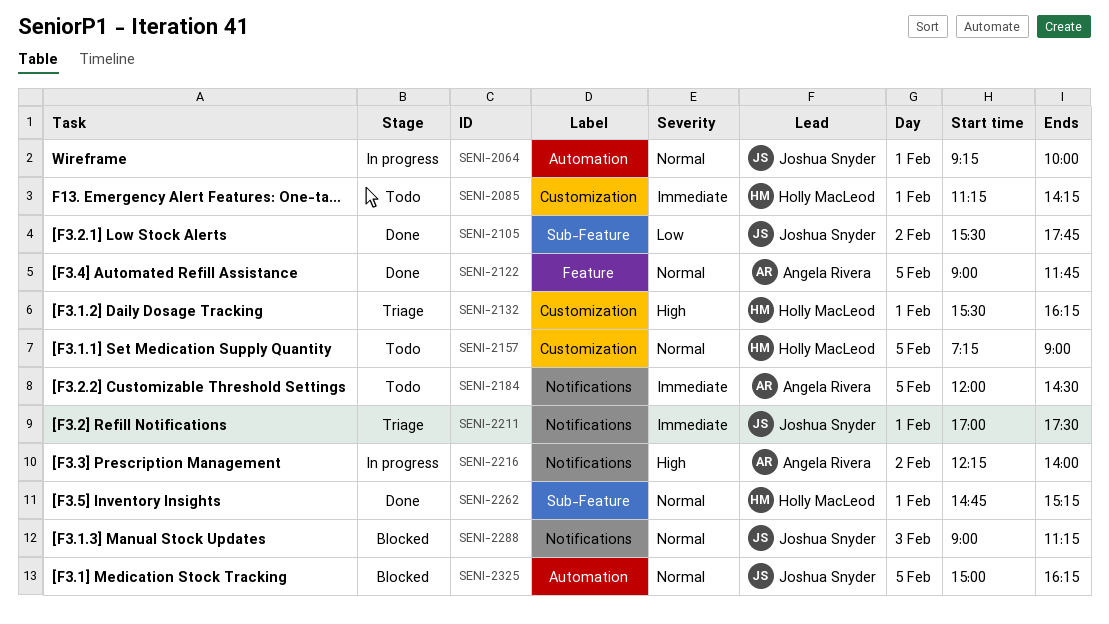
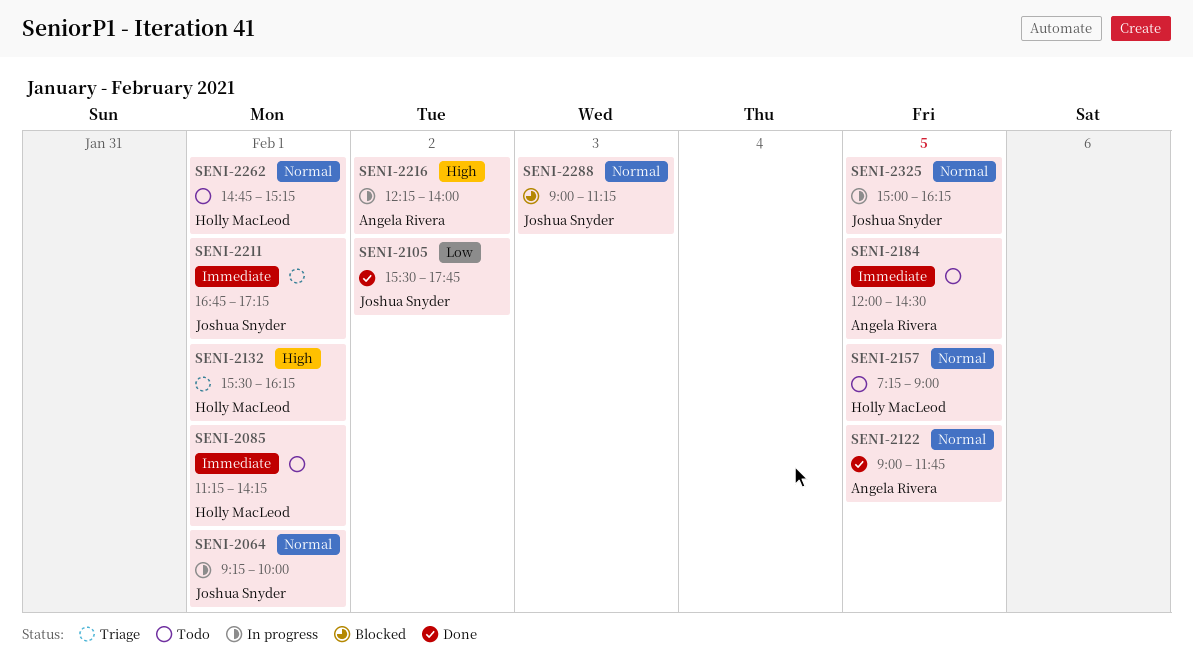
SENI-2211, begins: 17:00 -> 16:45
SENI-2211, ends: 17:30 -> 17:15
SENI-2262, status: Done -> Todo
SENI-2325, status: Blocked -> In progress

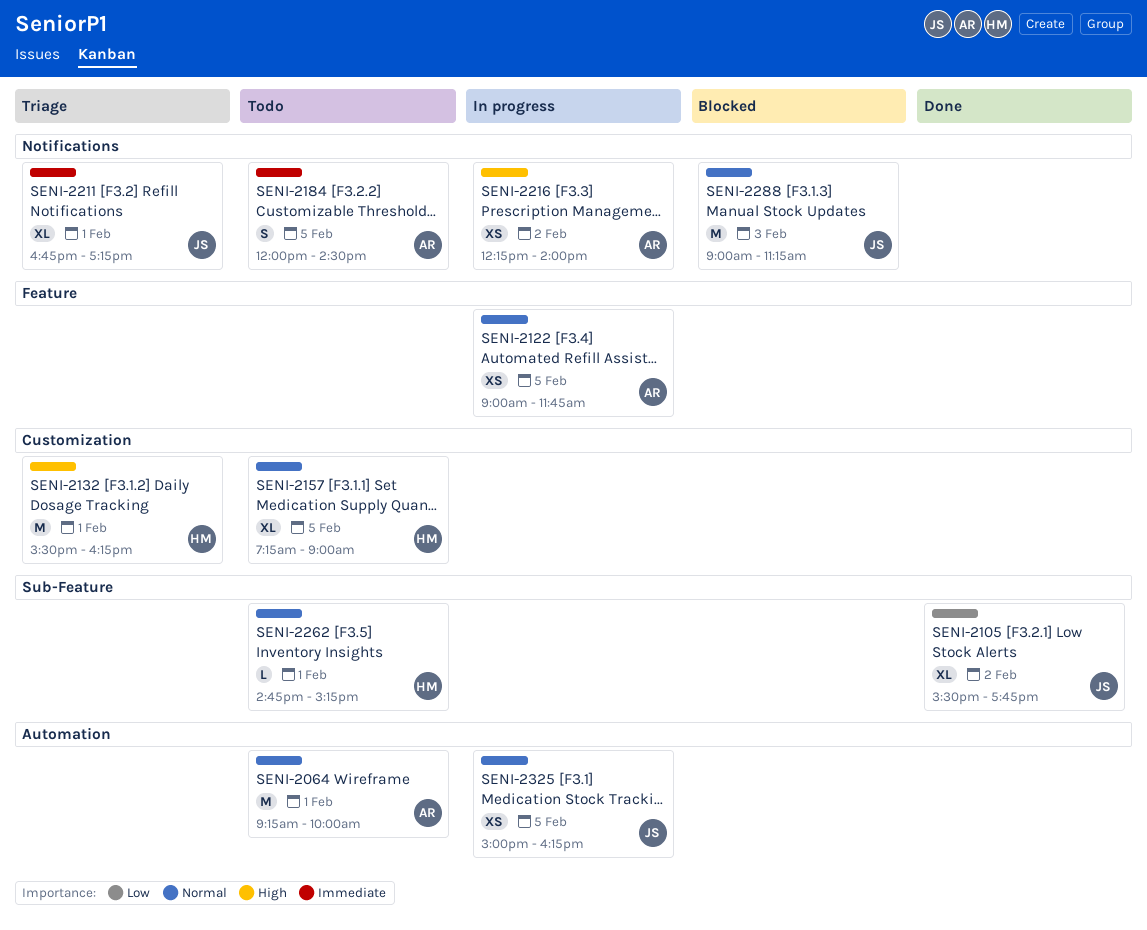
SENI-2064, status: In progress -> Todo
SENI-2064, owner: Joshua Snyder -> Angela Rivera
SENI-2085: present -> none
SENI-2122, status: Done -> In progress

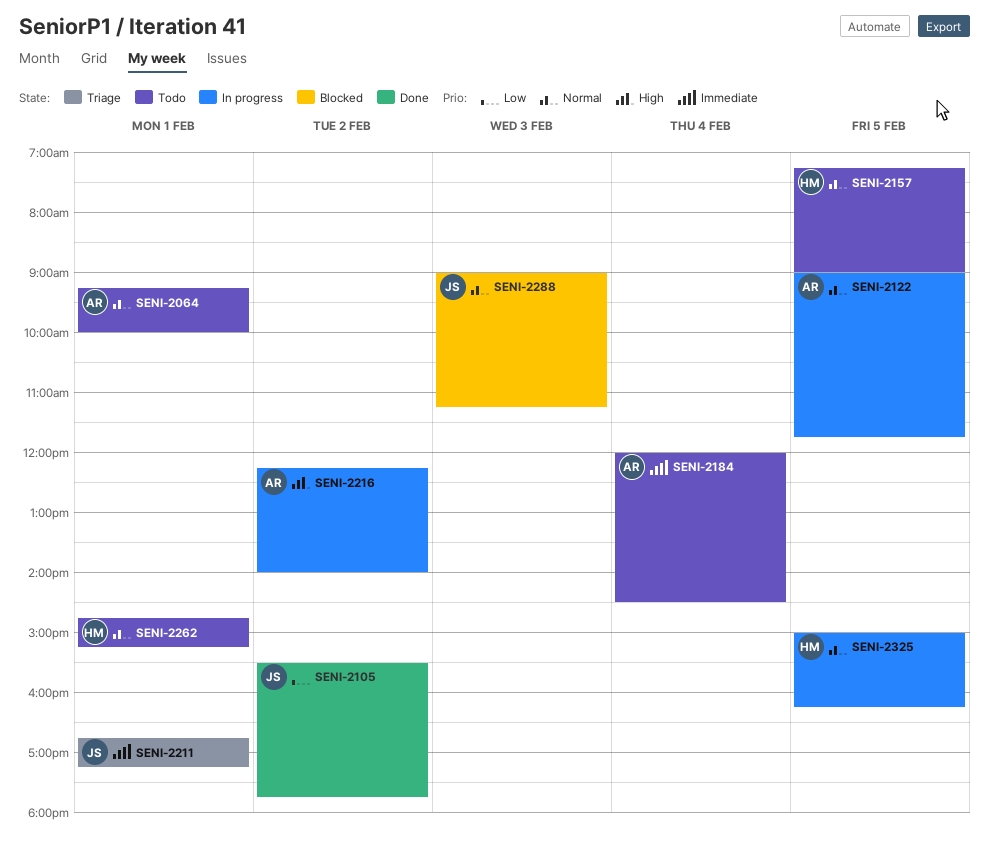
SENI-2132: present -> none
SENI-2184, day: Feb 5 -> Feb 4
SENI-2325, owner: JS -> HM

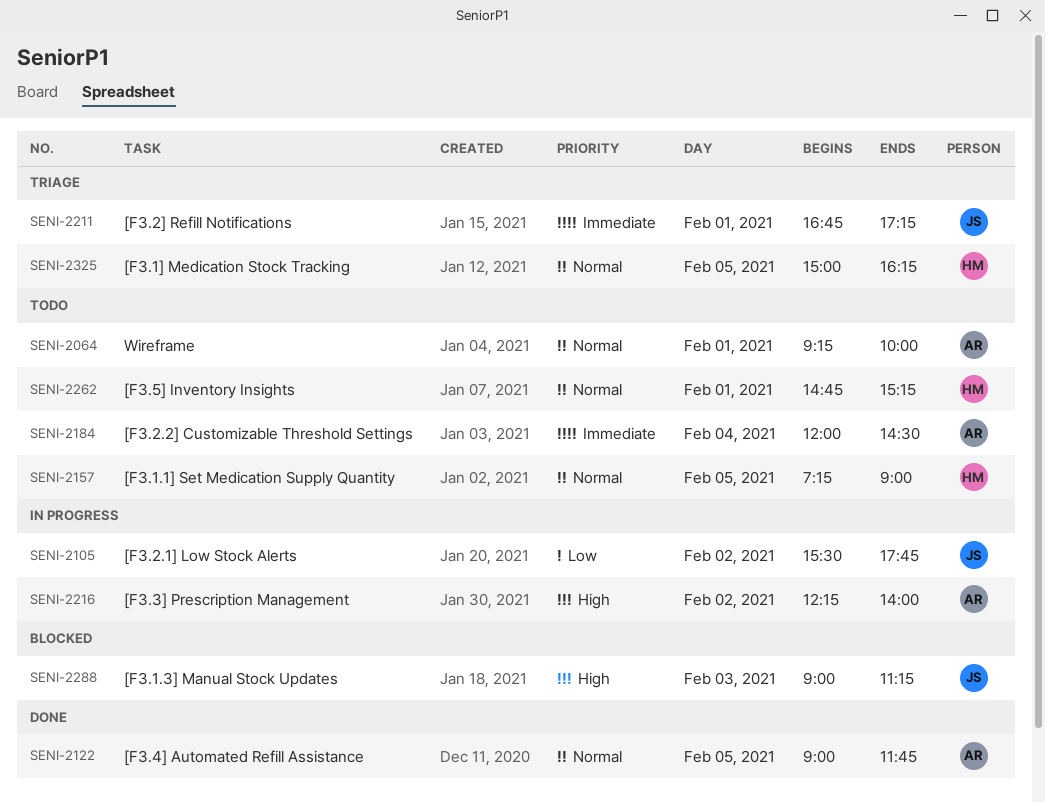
SENI-2105, status: Done -> In progress
SENI-2122, status: In progress -> Done
SENI-2288, priority: Normal -> High
SENI-2325, status: In progress -> Triage

